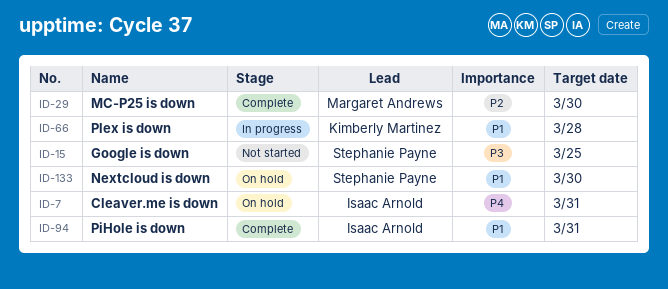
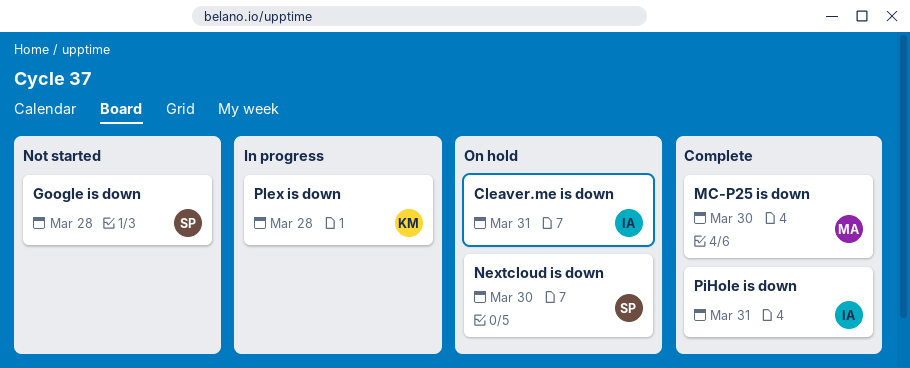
Google is down, due: Mar 25 -> Mar 28

